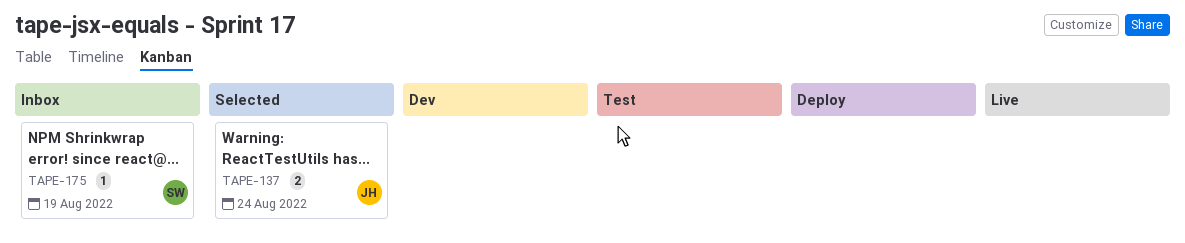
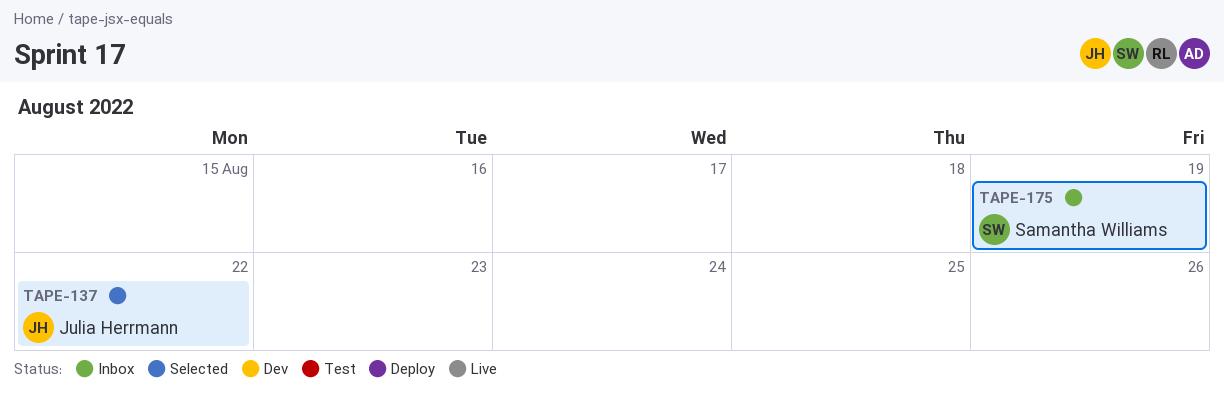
TAPE-137, due: Aug 24 -> Aug 22

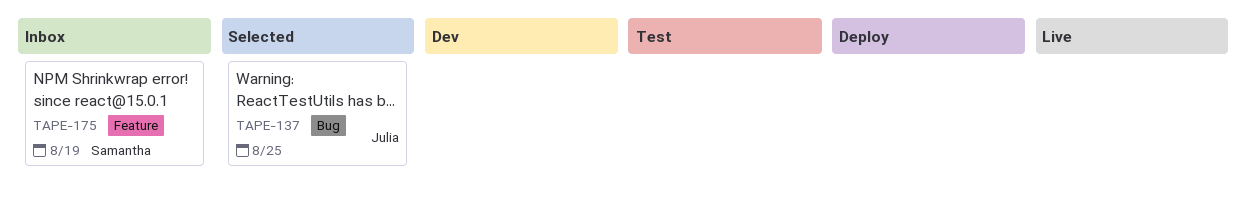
TAPE-137, due: Aug 22 -> Aug 25

